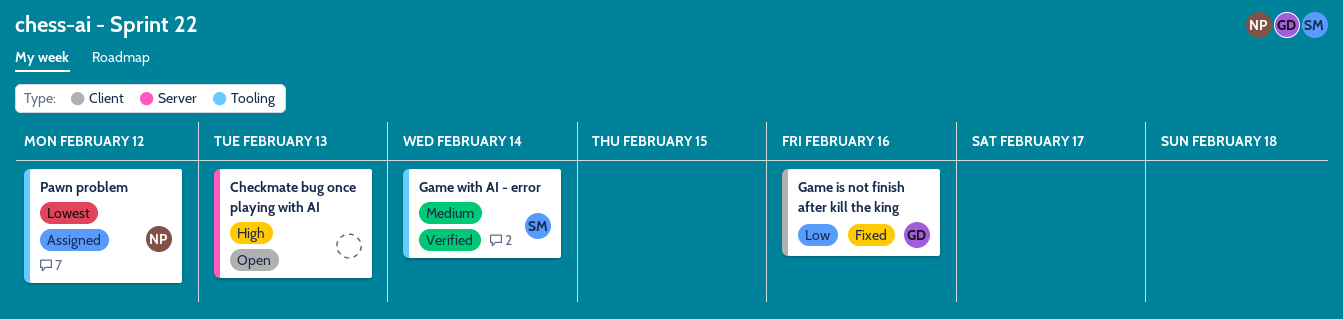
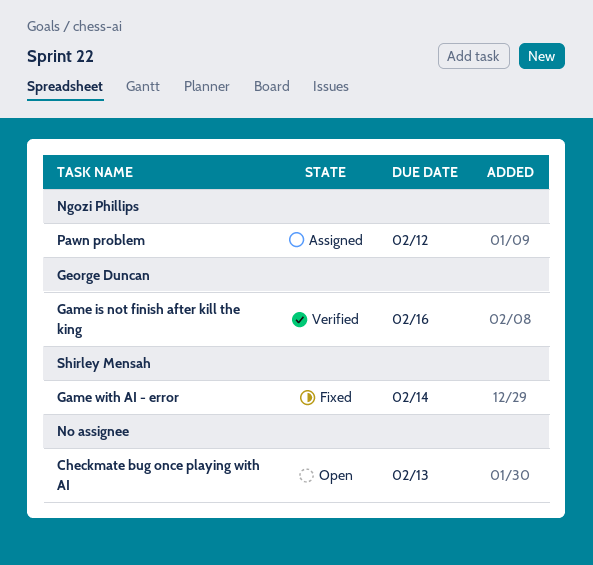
Game is not finish after kill the king, status: Fixed -> Verified
Game with AI - error, status: Verified -> Fixed

